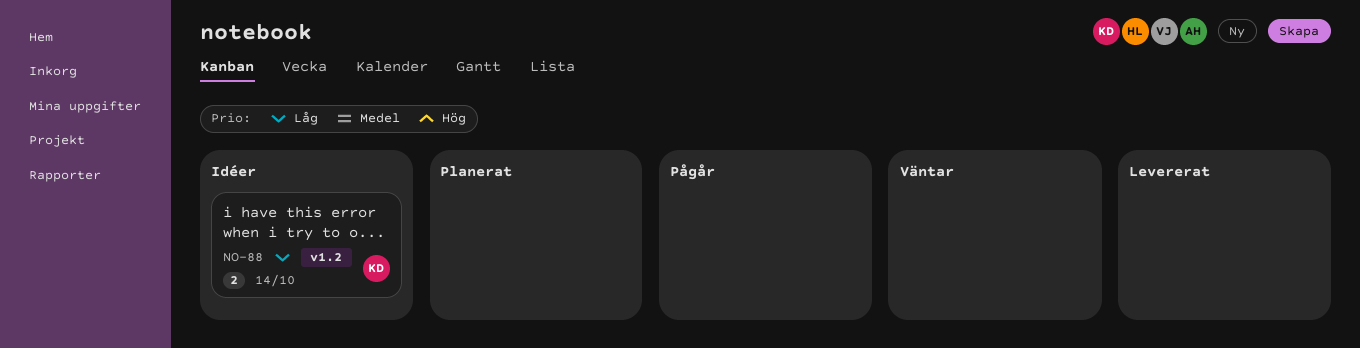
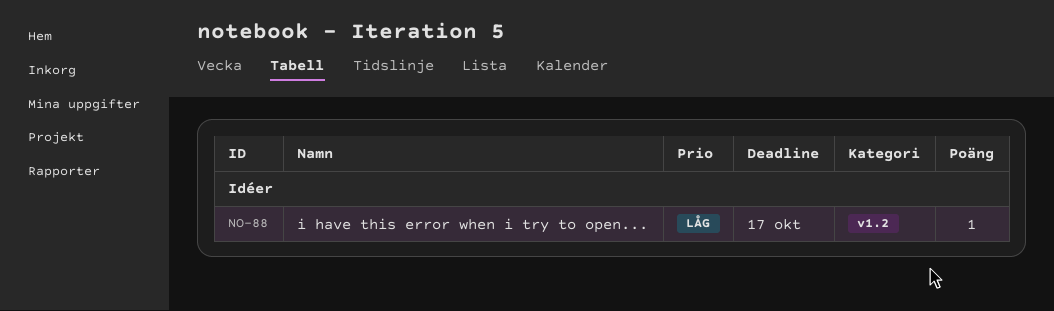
NO-88, estimate: 2 -> 1
NO-88, due: Oct 14 -> Oct 17

